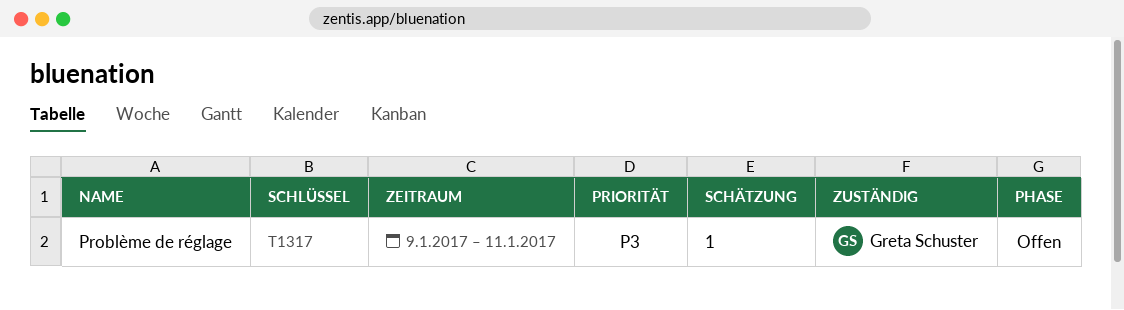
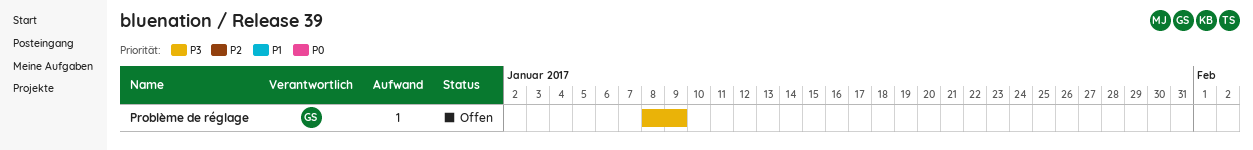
Problème de réglage, start: Jan 9 -> Jan 8
Problème de réglage, due: Jan 11 -> Jan 9

